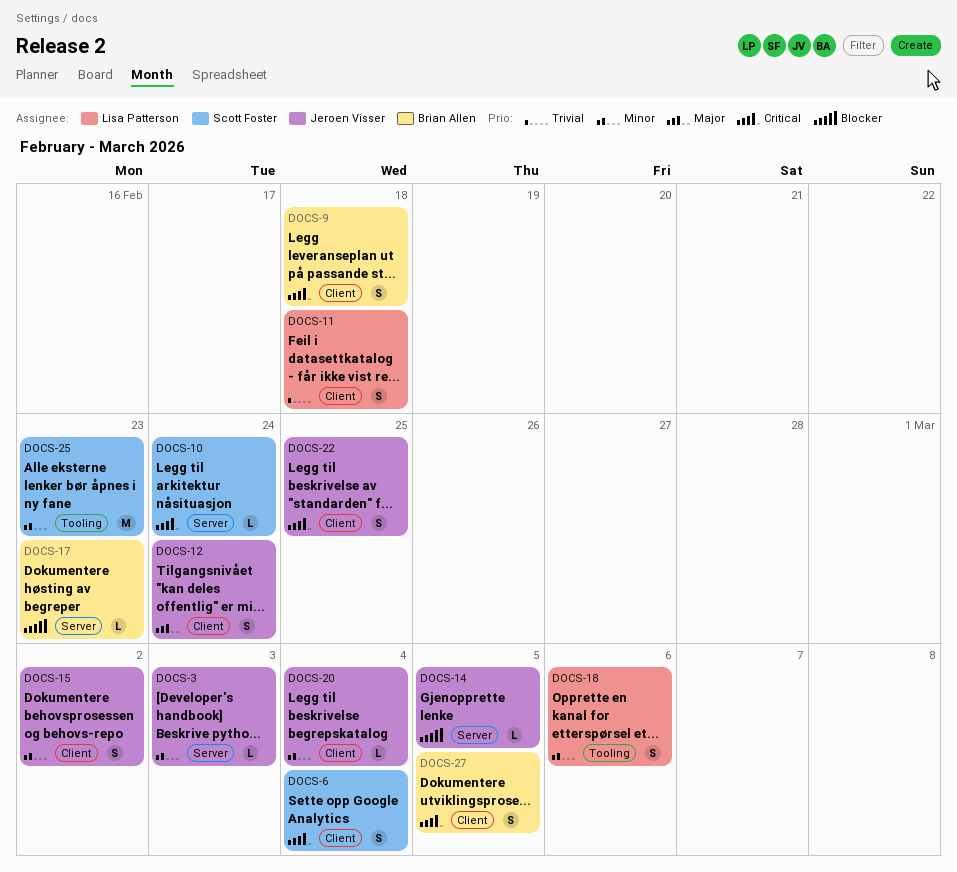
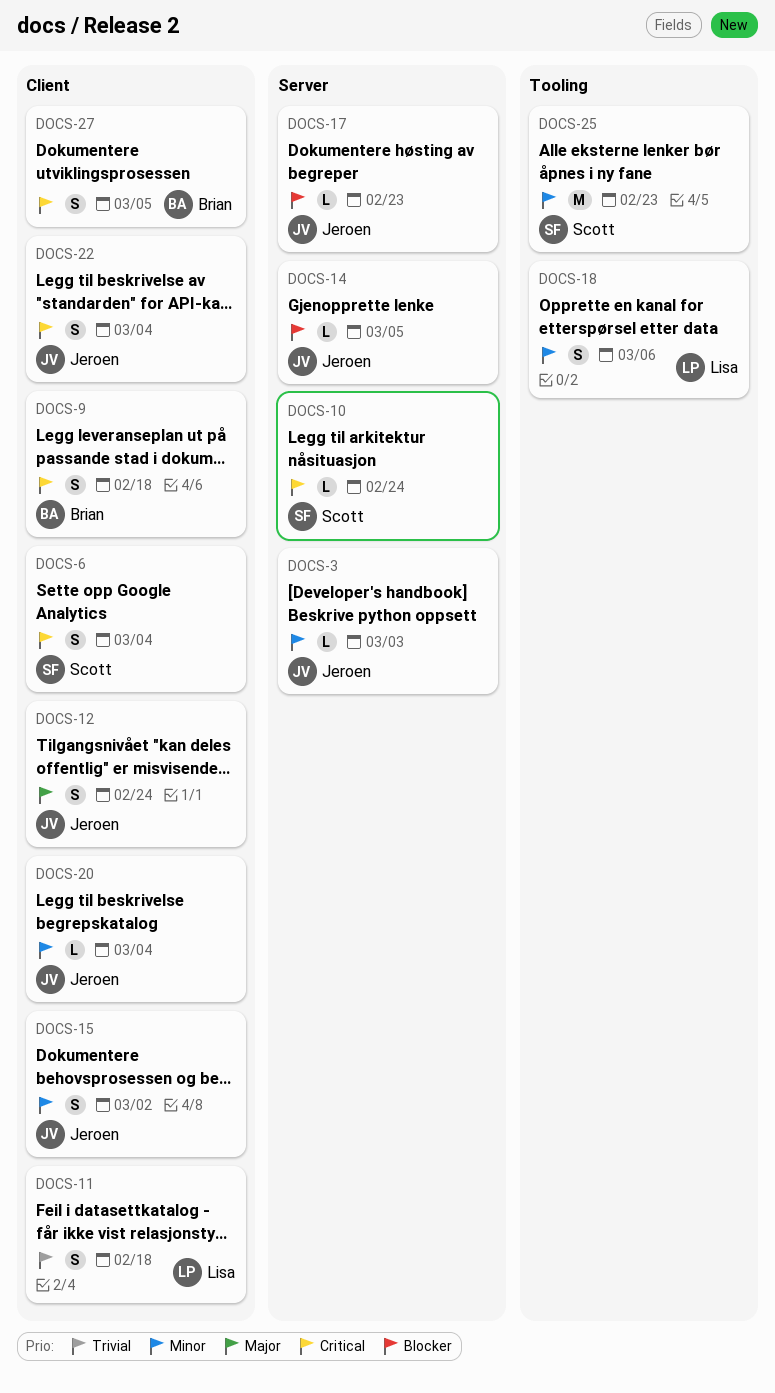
DOCS-17, owner: Brian Allen -> Jeroen Visser
DOCS-22, due: Feb 25 -> Mar 4

